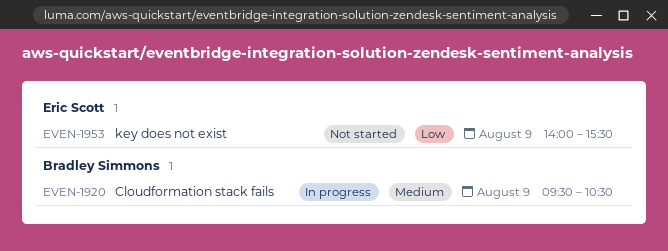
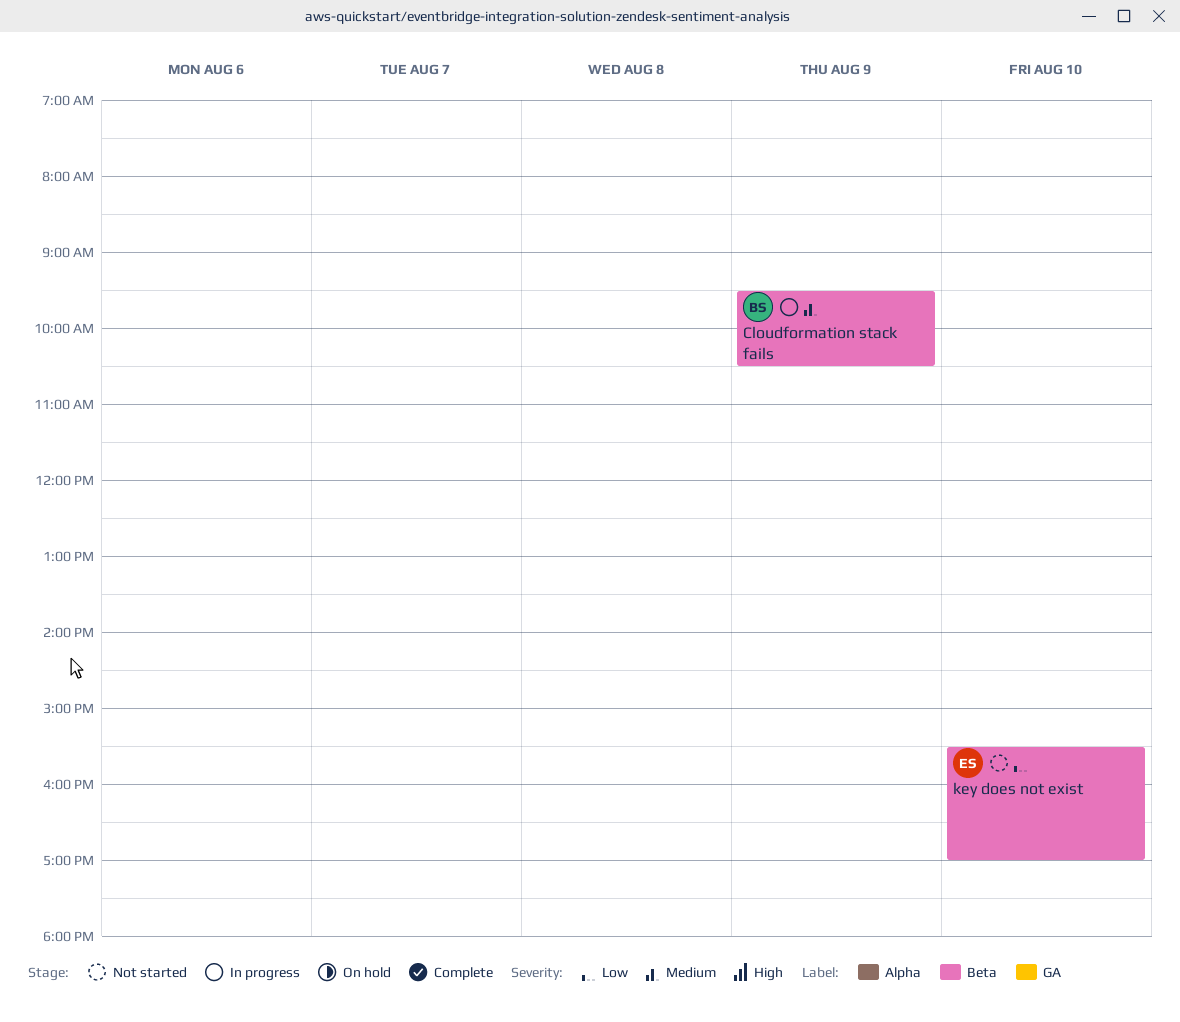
key does not exist, day: Aug 9 -> Aug 10
key does not exist, begins: 14:00 -> 15:30
key does not exist, ends: 15:30 -> 17:00

